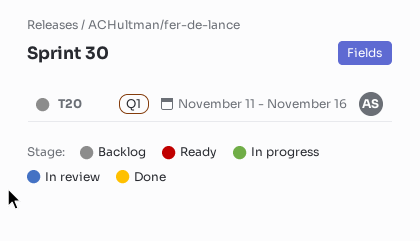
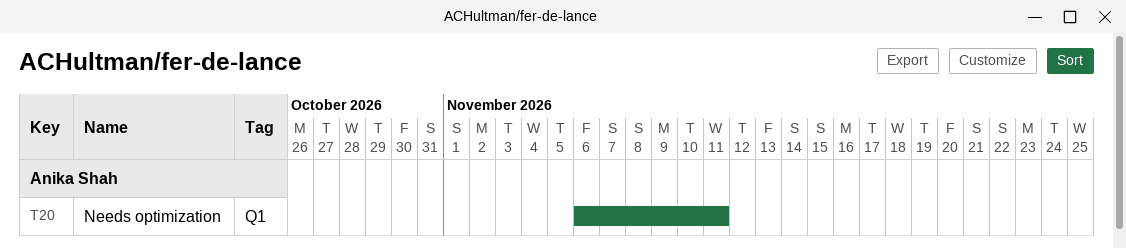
T20, start: Nov 11 -> Nov 6
T20, due: Nov 16 -> Nov 11

